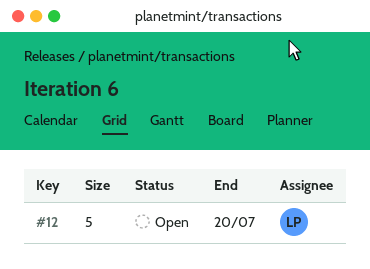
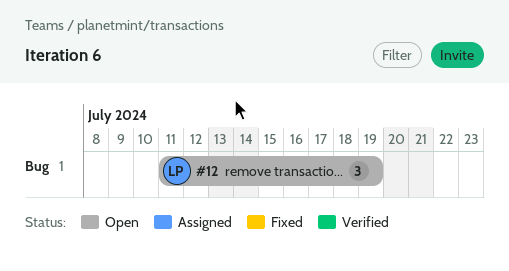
#12, estimate: 5 -> 3
#12, due: Jul 20 -> Jul 19

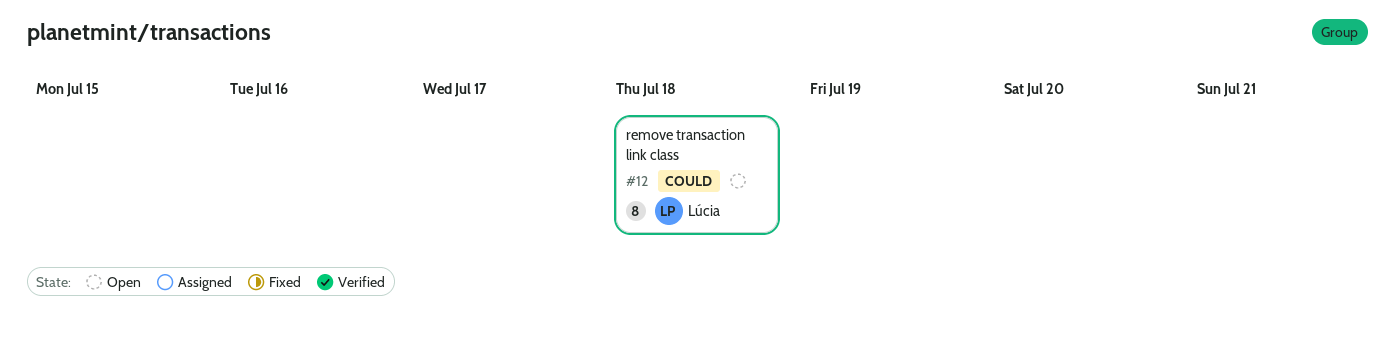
#12, estimate: 3 -> 8
#12, due: Jul 19 -> Jul 18

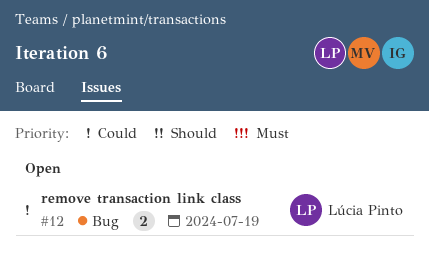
#12, estimate: 8 -> 2
#12, due: Jul 18 -> Jul 19

